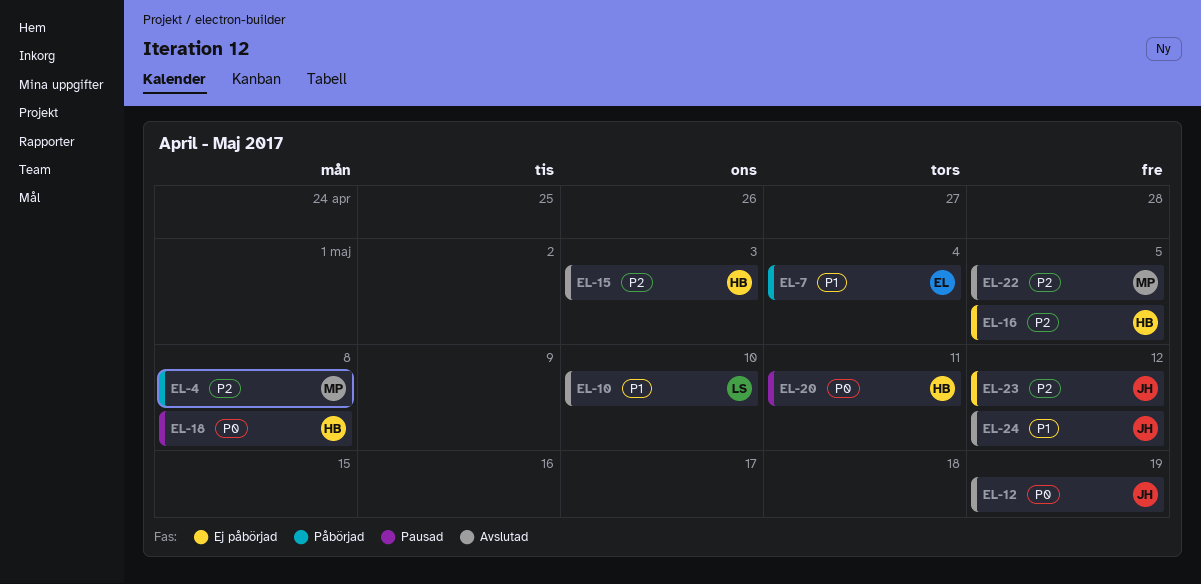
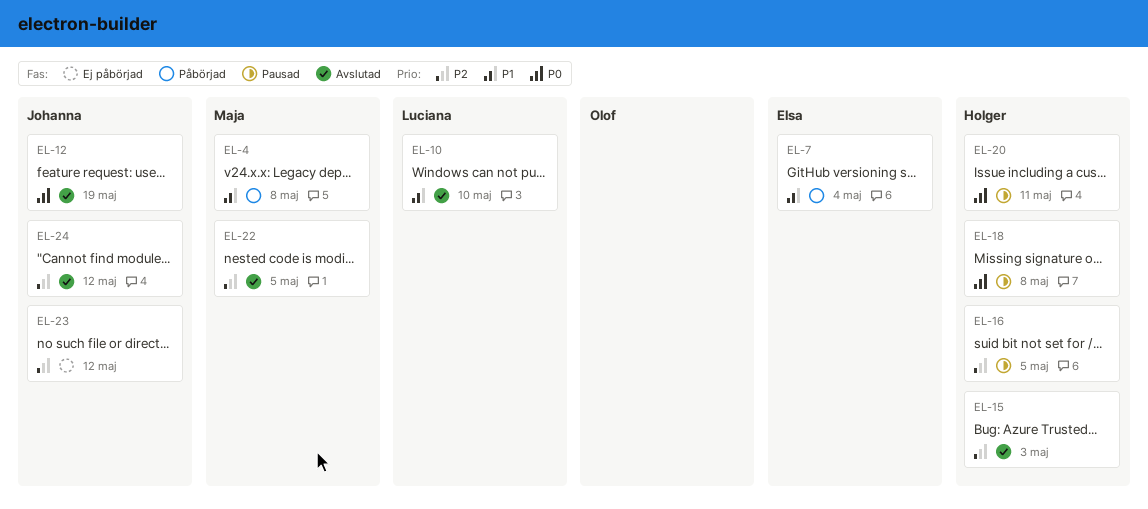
EL-4, priority: P2 -> P1
EL-16, status: Ej påbörjad -> Pausad
EL-24, priority: P1 -> P2

